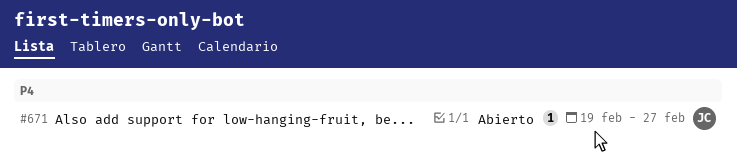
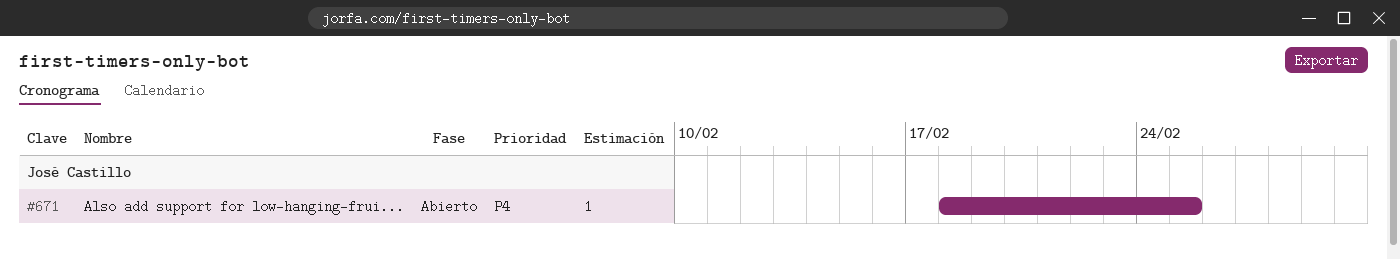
#671, start: Feb 19 -> Feb 18
#671, due: Feb 27 -> Feb 25

